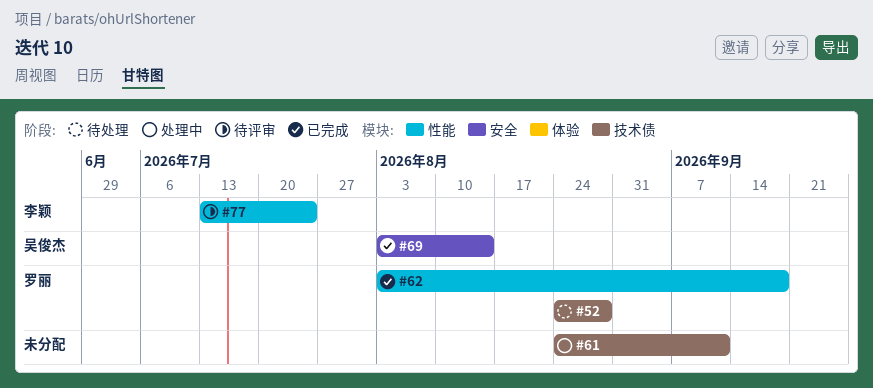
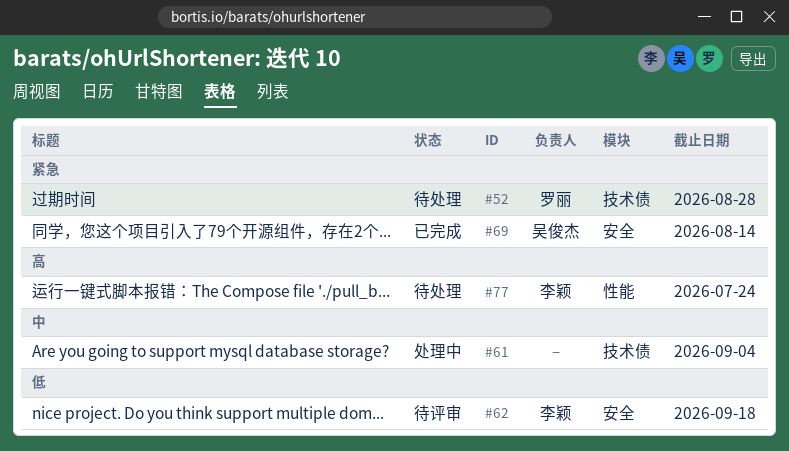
#61, due: Sep 11 -> Sep 4
#62, status: 已完成 -> 待评审
#62, owner: 罗丽 -> 李颖
#62, label: 性能 -> 安全
#77, status: 待评审 -> 待处理

